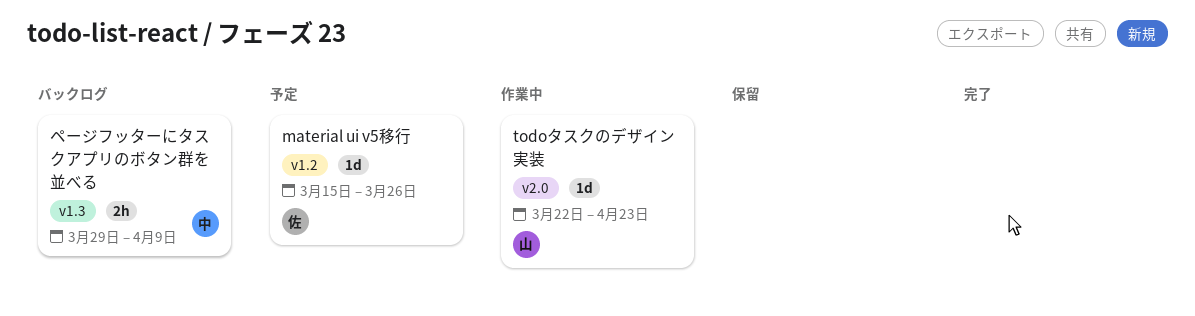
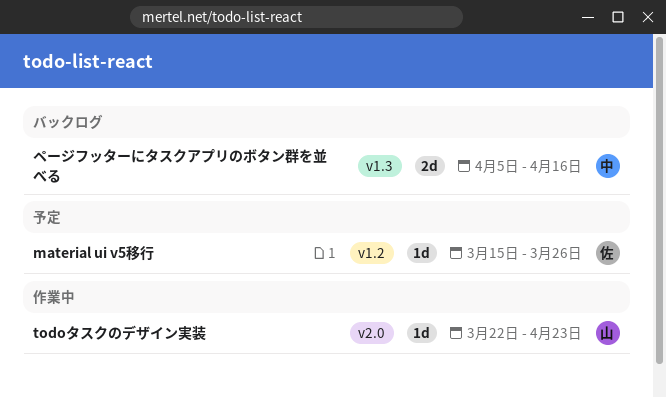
ページフッターにタスクアプリのボタン群を並べる, estimate: 2h -> 2d
ページフッターにタスクアプリのボタン群を並べる, start: Mar 29 -> Apr 5
ページフッターにタスクアプリのボタン群を並べる, due: Apr 9 -> Apr 16

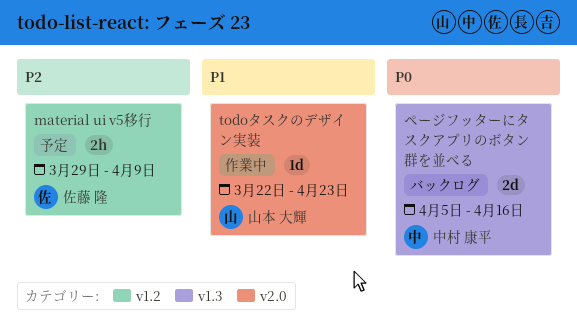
material ui v5移行, estimate: 1d -> 2h
material ui v5移行, start: Mar 15 -> Mar 29
material ui v5移行, due: Mar 26 -> Apr 9

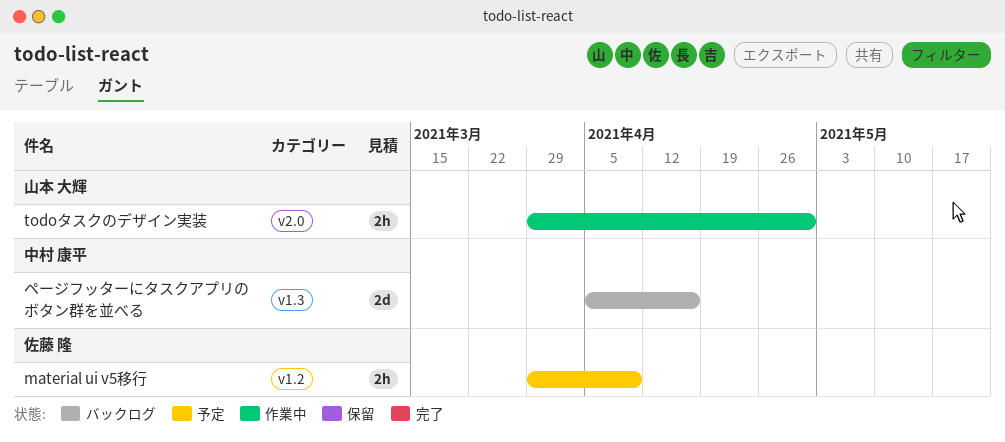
todoタスクのデザイン実装, estimate: 1d -> 2h
todoタスクのデザイン実装, start: Mar 22 -> Mar 29
todoタスクのデザイン実装, due: Apr 23 -> Apr 30

